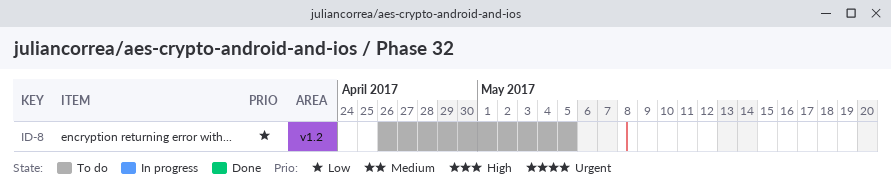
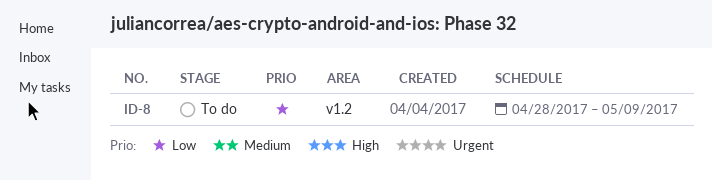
ID-8, start: Apr 26 -> Apr 28
ID-8, due: May 5 -> May 9

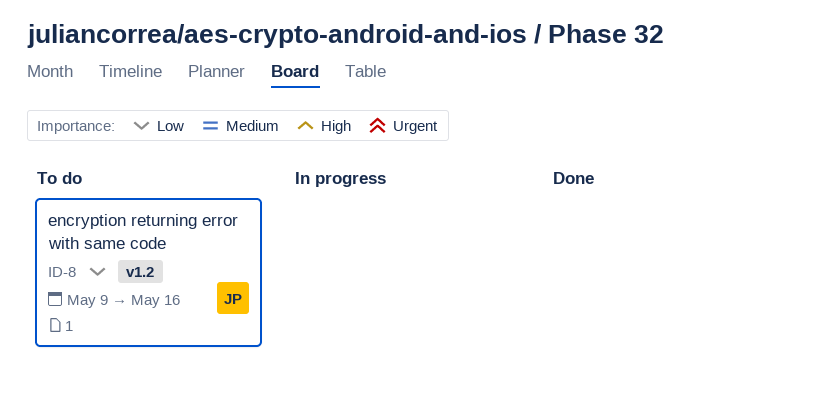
ID-8, start: Apr 28 -> May 9
ID-8, due: May 9 -> May 16

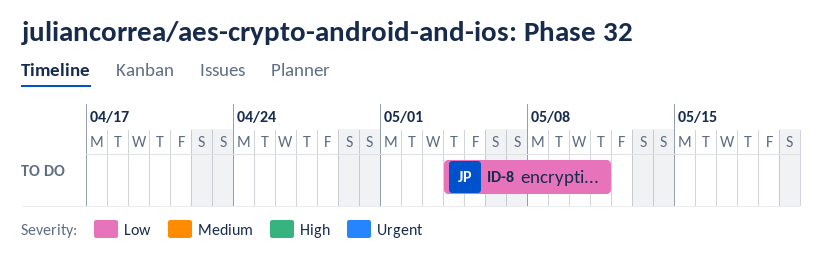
ID-8, start: May 9 -> May 4
ID-8, due: May 16 -> May 11

